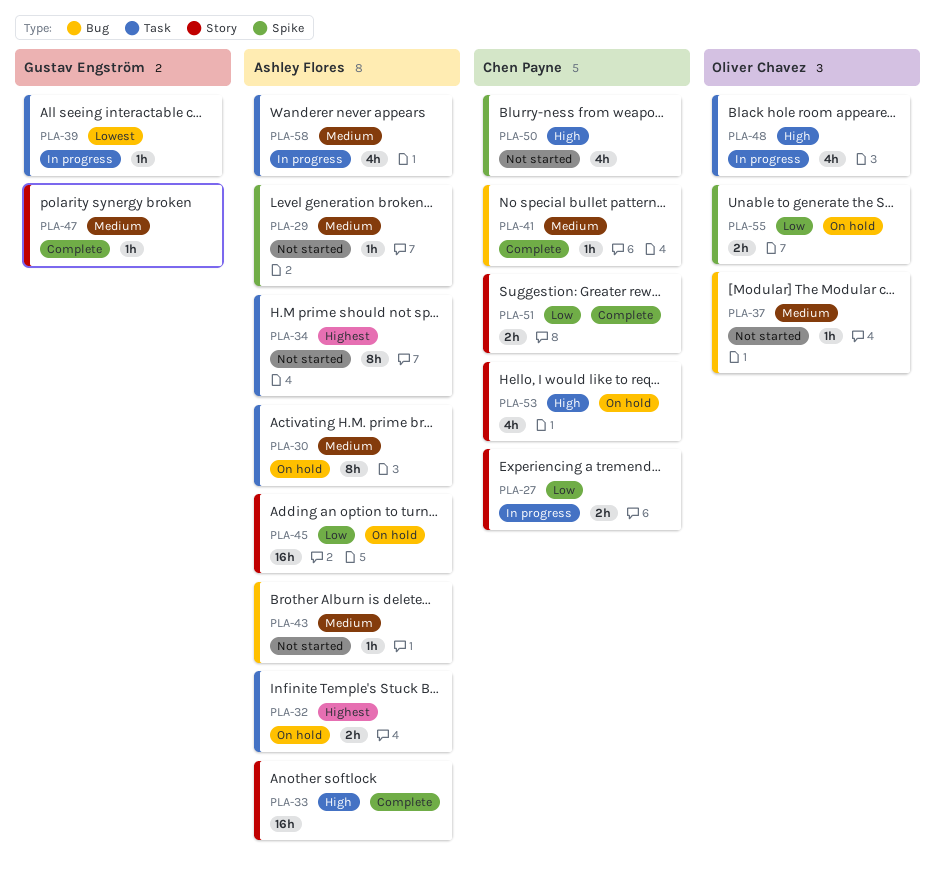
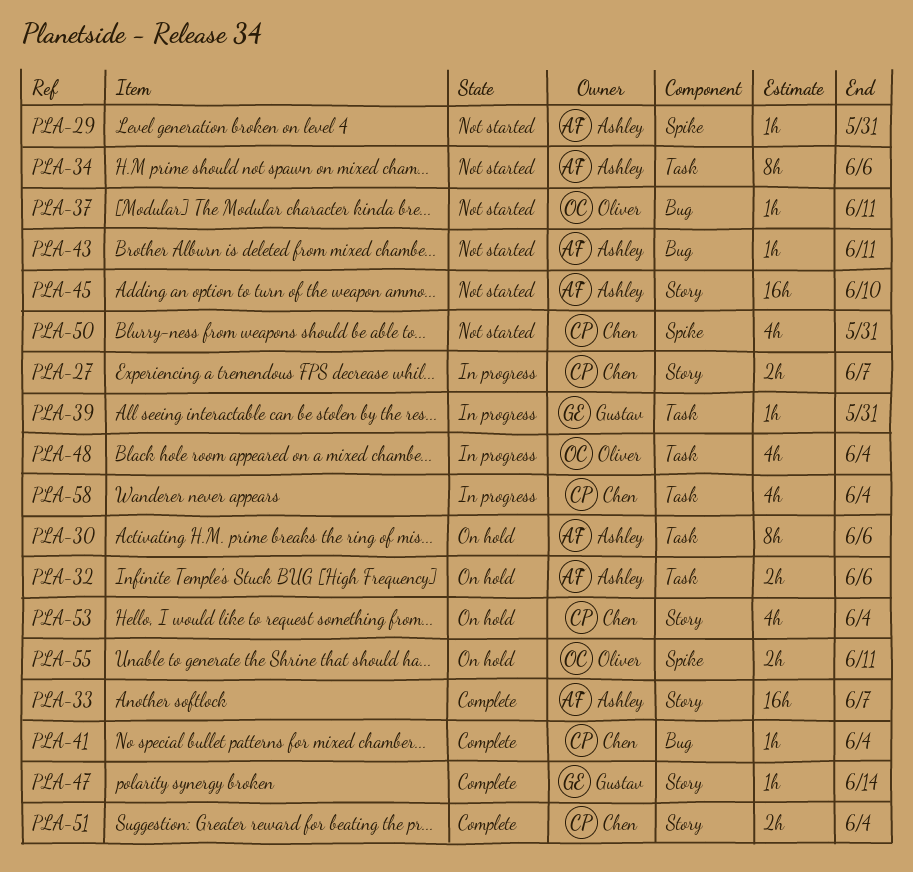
PLA-45, status: On hold -> Not started
PLA-58, owner: Ashley Flores -> Chen Payne

